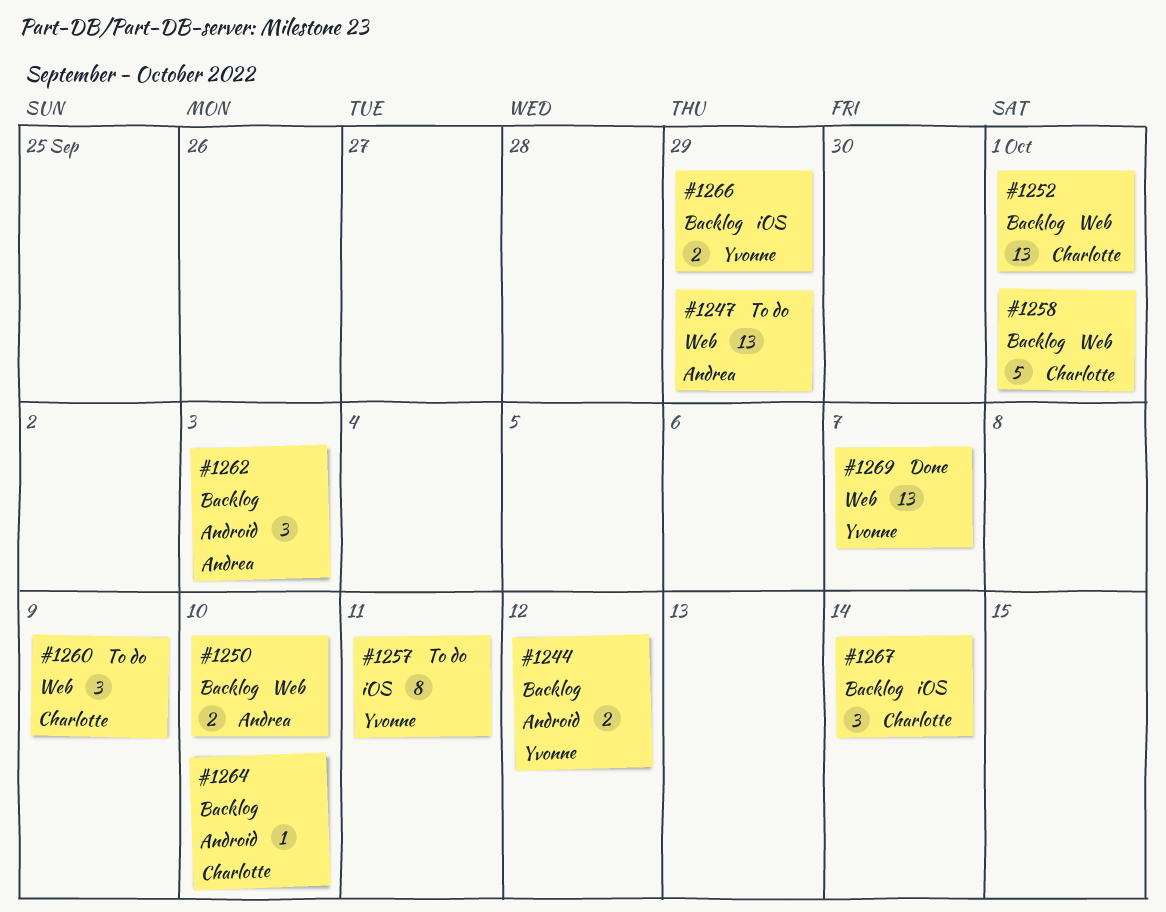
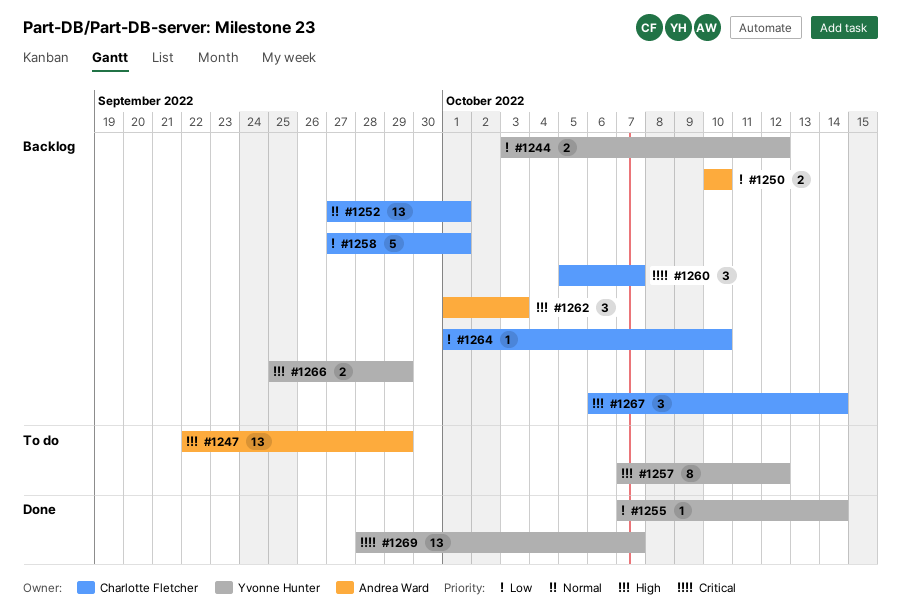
#1255: none -> present
#1257, due: Oct 11 -> Oct 12
#1260, status: To do -> Backlog
#1260, due: Oct 9 -> Oct 7

